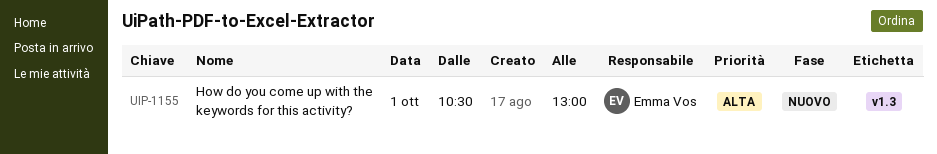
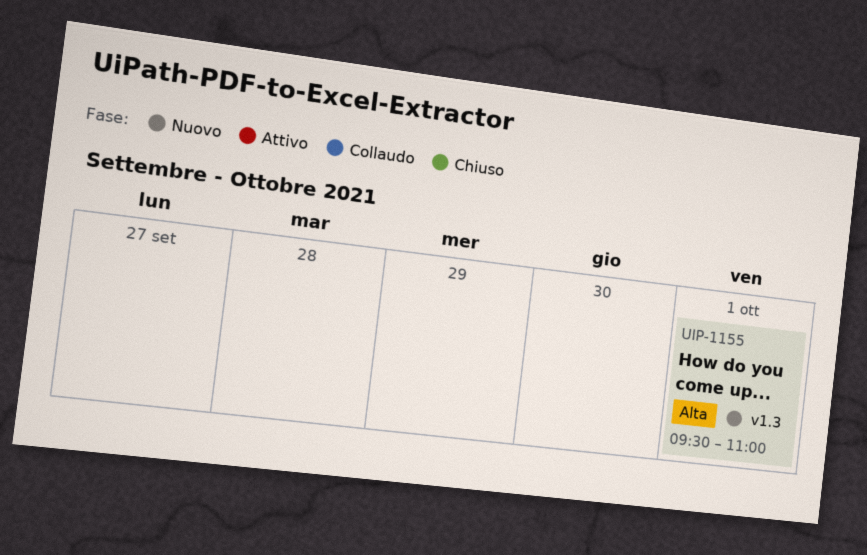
UIP-1155, begins: 10:30 -> 09:30
UIP-1155, ends: 13:00 -> 11:00

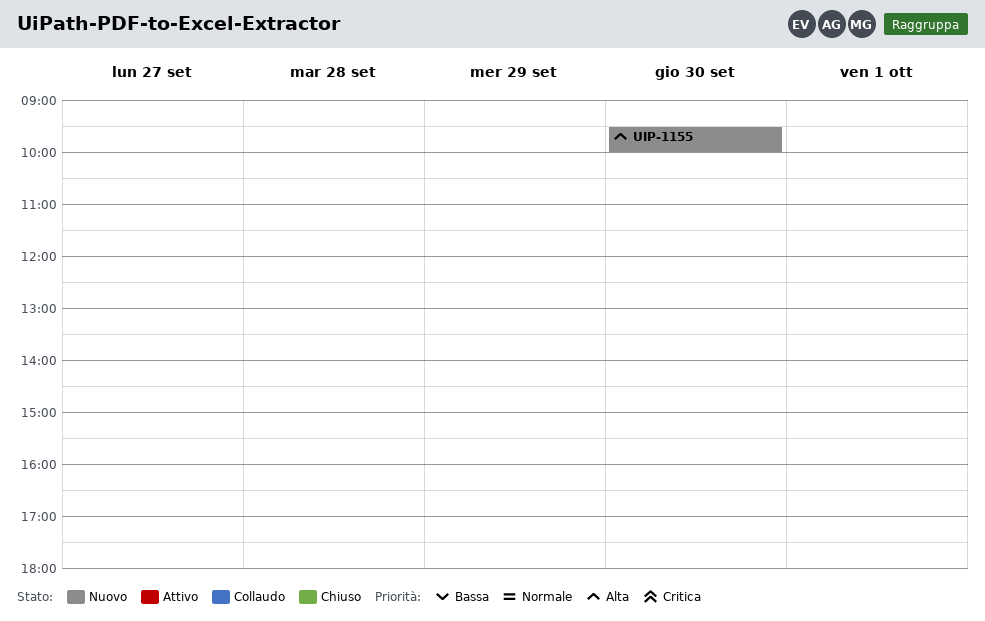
UIP-1155, day: Oct 1 -> Sep 30
UIP-1155, ends: 11:00 -> 10:00

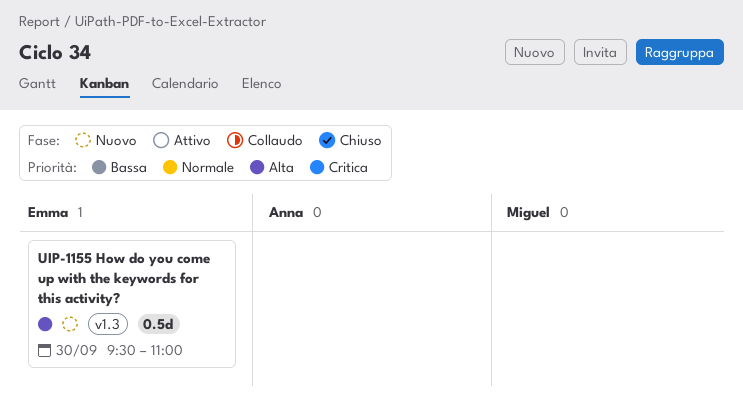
UIP-1155, ends: 10:00 -> 11:00

